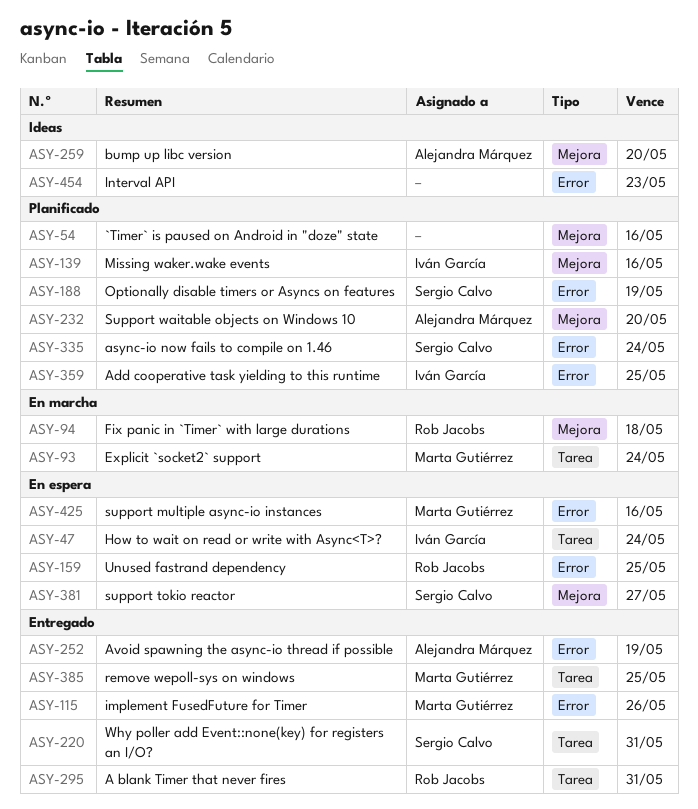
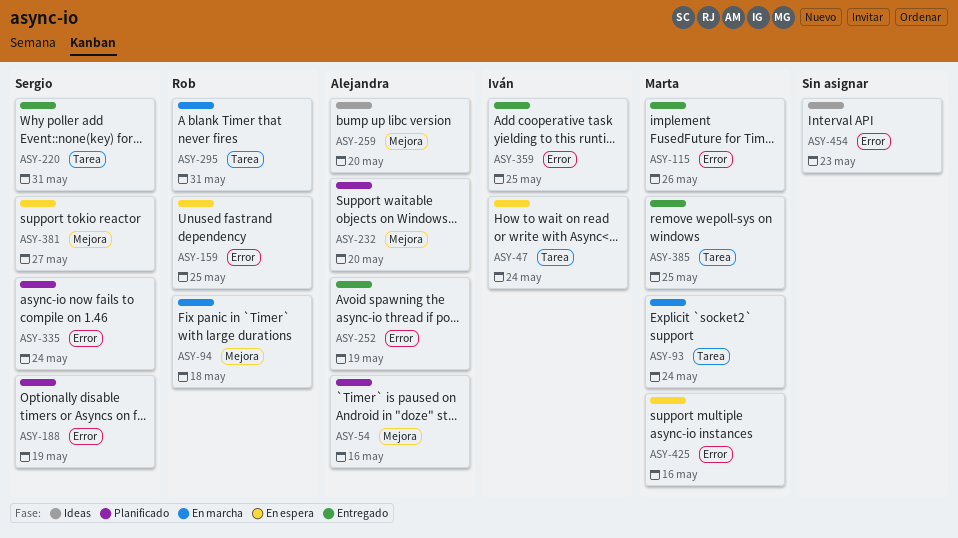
ASY-54, owner: none -> Alejandra Márquez
ASY-139: present -> none
ASY-295, status: Entregado -> En marcha
ASY-359, status: Planificado -> Entregado

